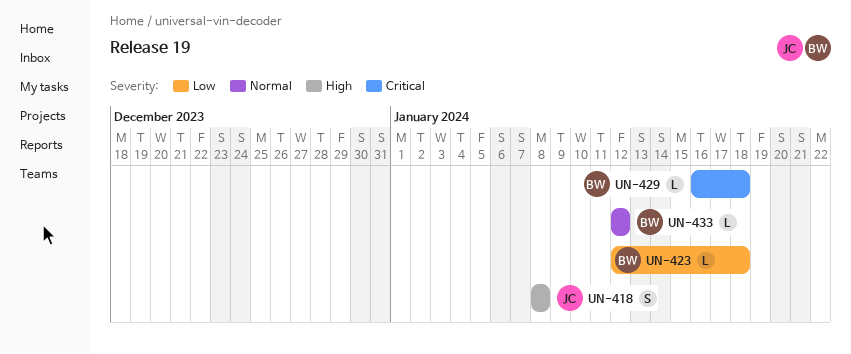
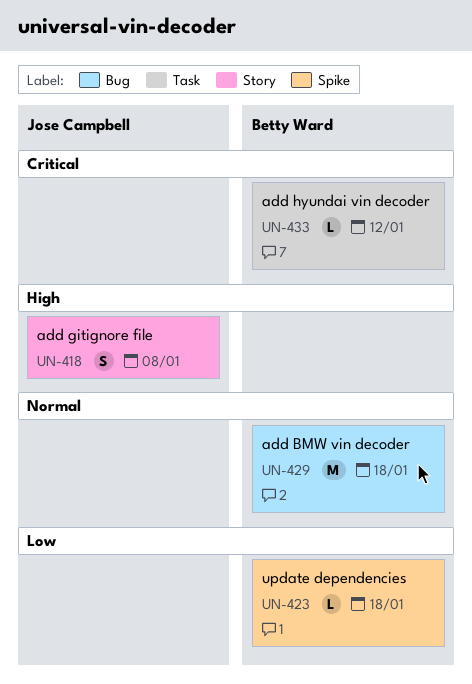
UN-429, priority: Critical -> Normal
UN-429, estimate: L -> M
UN-433, priority: Normal -> Critical

